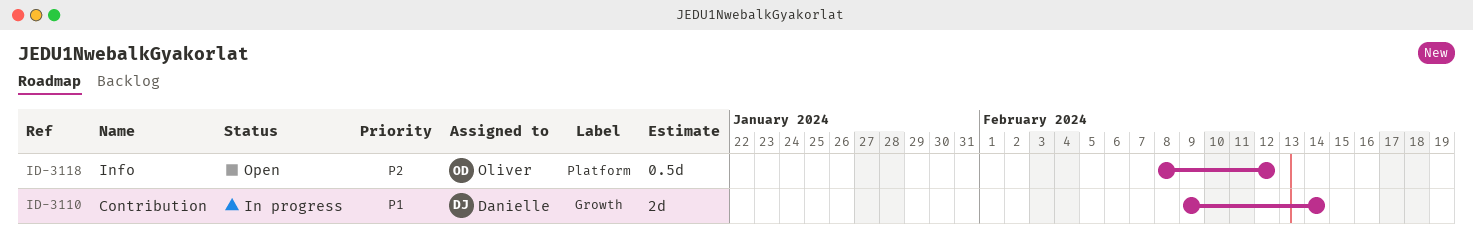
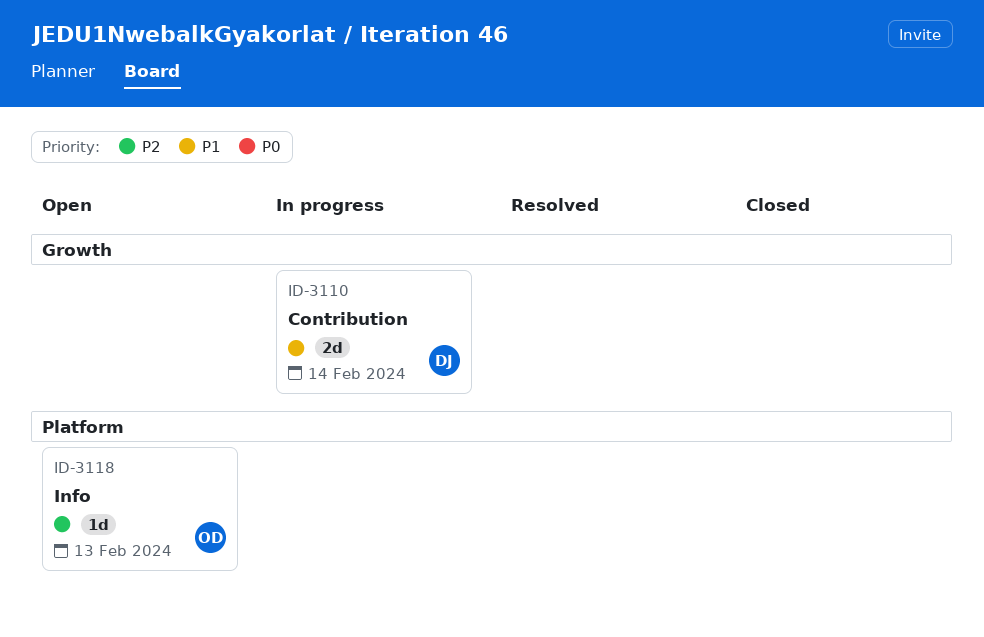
ID-3118, estimate: 0.5d -> 1d
ID-3118, due: Feb 12 -> Feb 13

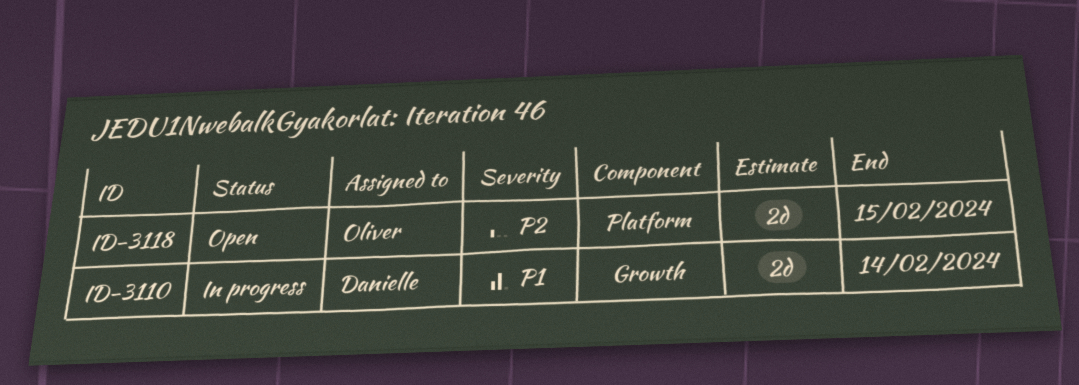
ID-3118, estimate: 1d -> 2d
ID-3118, due: Feb 13 -> Feb 15

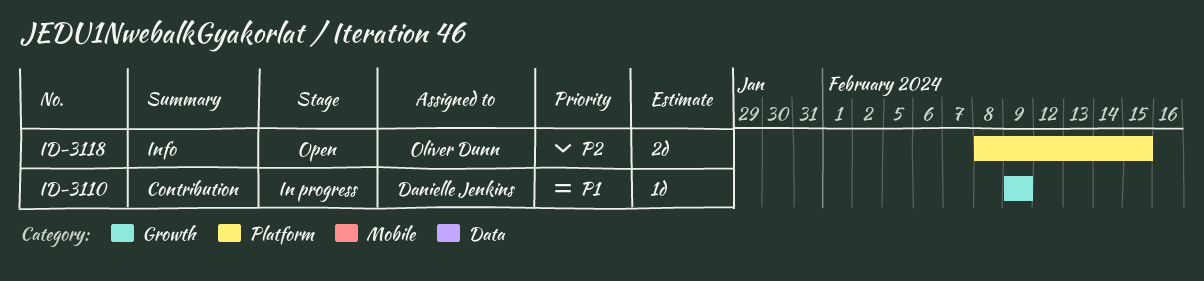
ID-3110, estimate: 2d -> 1d
ID-3110, due: Feb 14 -> Feb 9

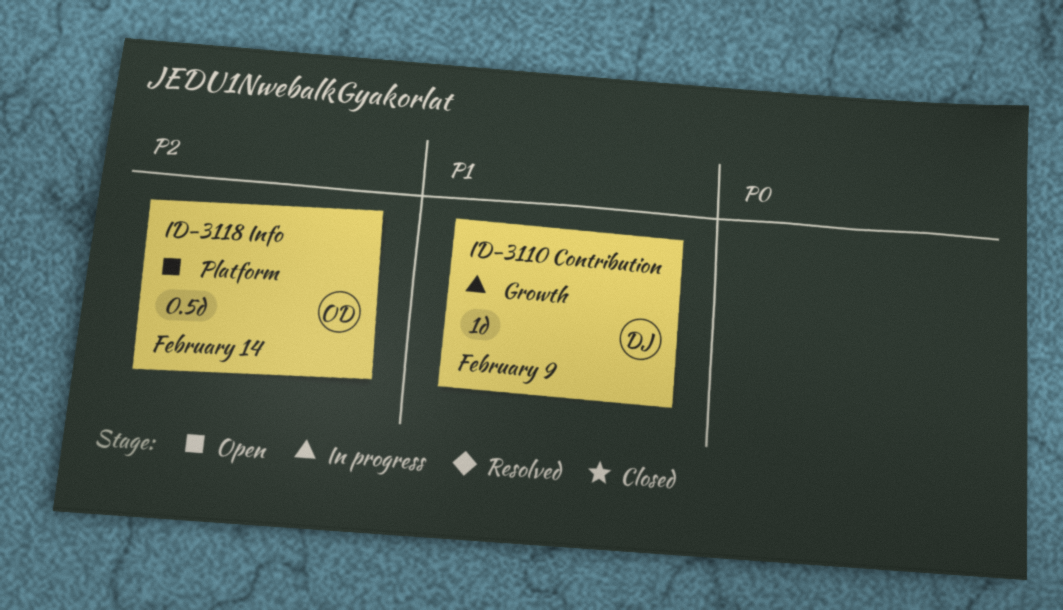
ID-3118, estimate: 2d -> 0.5d
ID-3118, due: Feb 15 -> Feb 14

